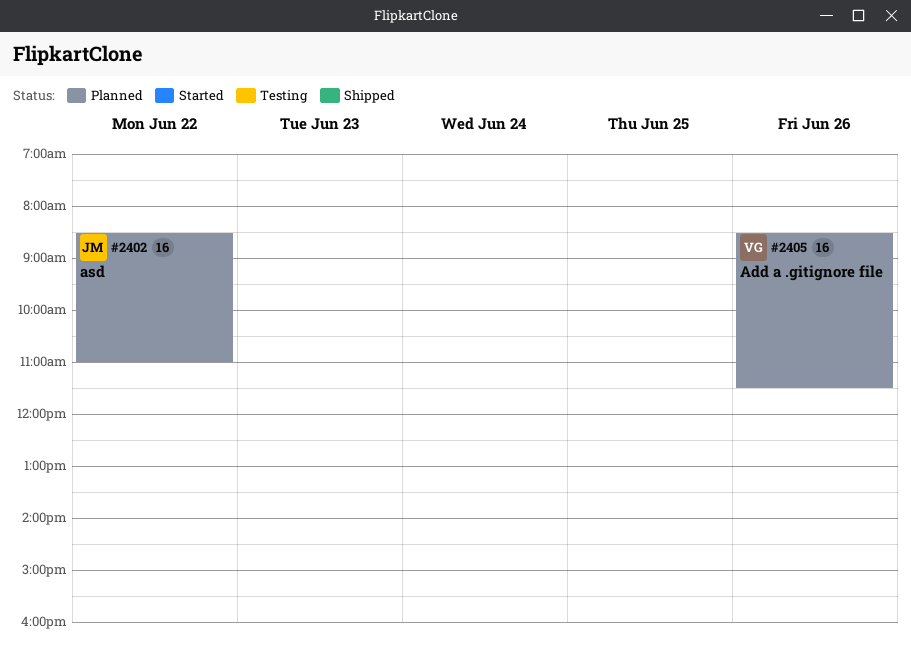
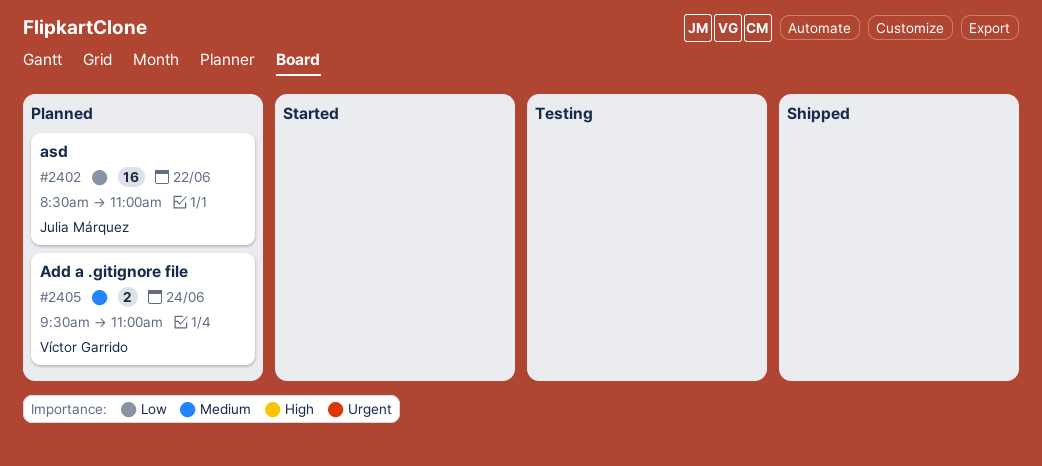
#2405, estimate: 16 -> 2
#2405, day: Jun 26 -> Jun 24
#2405, begins: 08:30 -> 09:30
#2405, ends: 11:30 -> 11:00

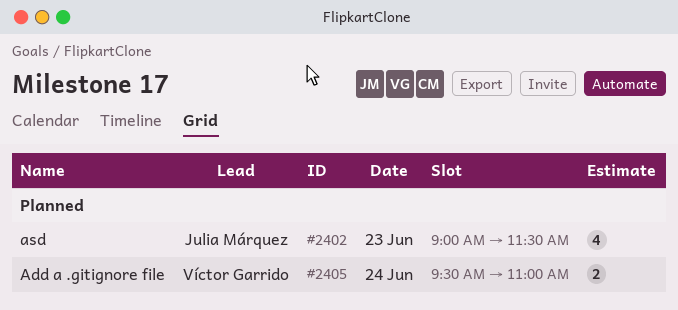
#2402, estimate: 16 -> 4
#2402, day: Jun 22 -> Jun 23
#2402, begins: 08:30 -> 09:00
#2402, ends: 11:00 -> 11:30

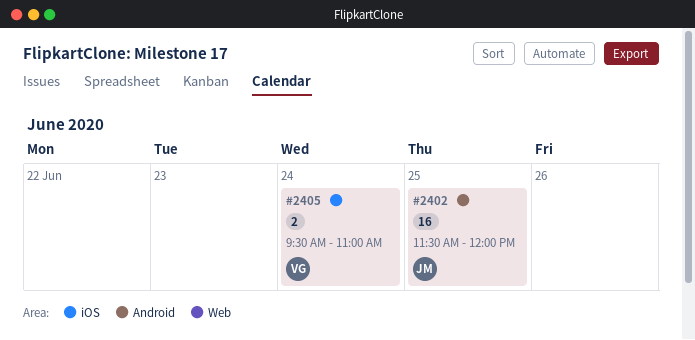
#2402, estimate: 4 -> 16
#2402, day: Jun 23 -> Jun 25
#2402, begins: 09:00 -> 11:30
#2402, ends: 11:30 -> 12:00

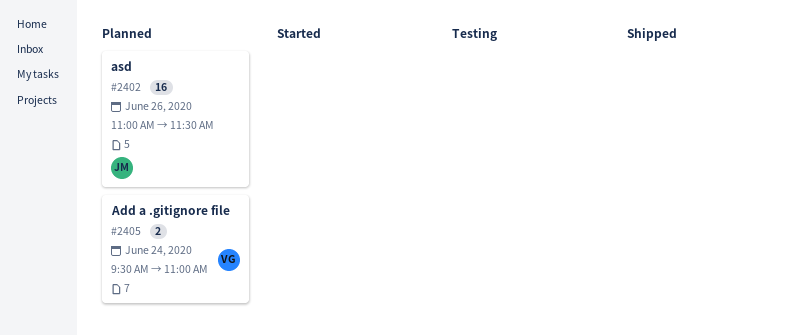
#2402, day: Jun 25 -> Jun 26
#2402, begins: 11:30 -> 11:00
#2402, ends: 12:00 -> 11:30

